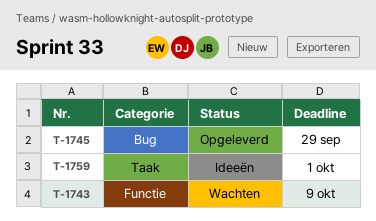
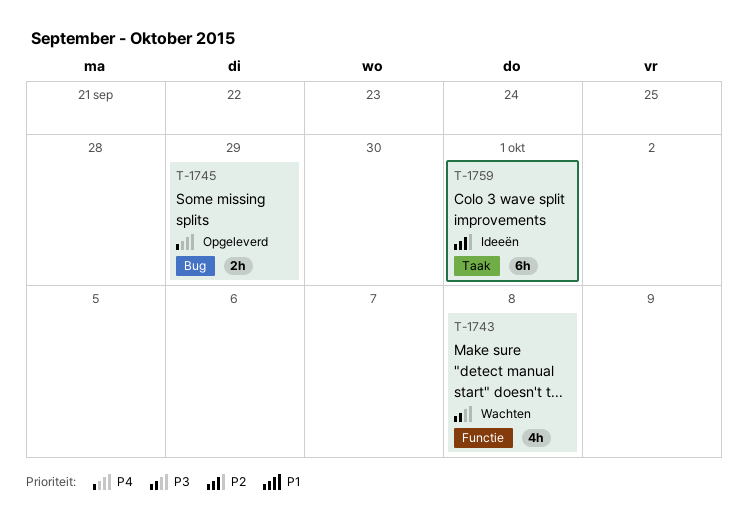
T-1743, due: Oct 9 -> Oct 8

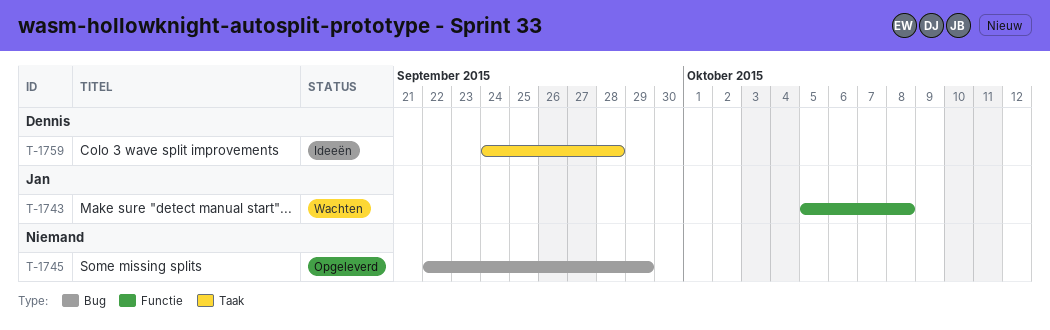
T-1759, due: Oct 1 -> Sep 28

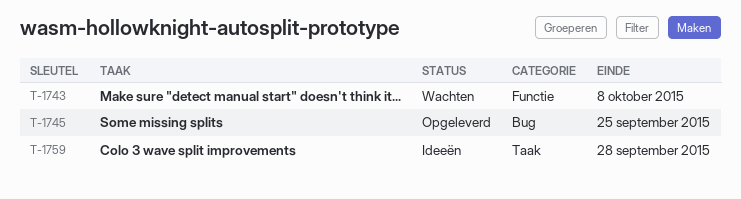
T-1745, due: Sep 29 -> Sep 25

